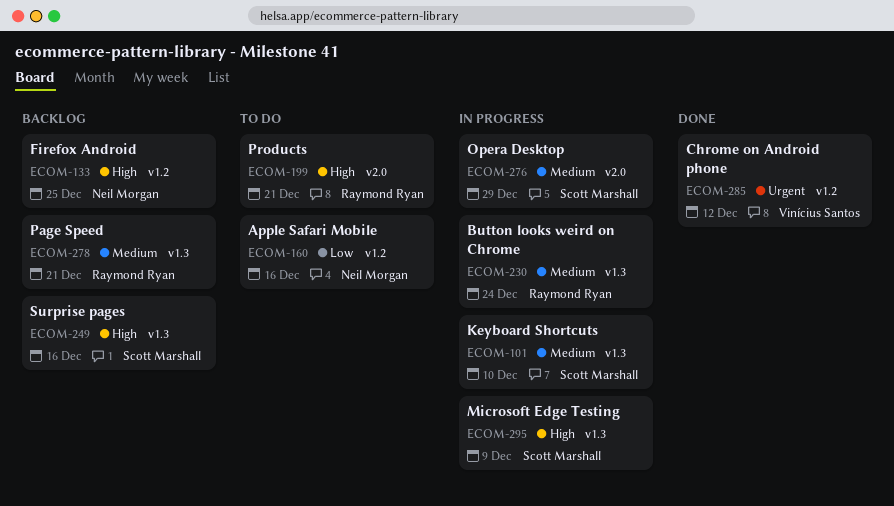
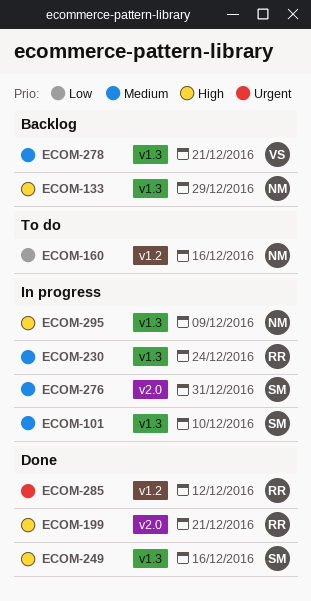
ECOM-133, label: v1.2 -> v1.3
ECOM-133, due: Dec 25 -> Dec 29
ECOM-199, status: To do -> Done
ECOM-249, status: Backlog -> Done
ECOM-276, due: Dec 29 -> Dec 31
ECOM-278, owner: Raymond Ryan -> Vinícius Santos
ECOM-285, owner: Vinícius Santos -> Raymond Ryan
ECOM-295, owner: Scott Marshall -> Neil Morgan

